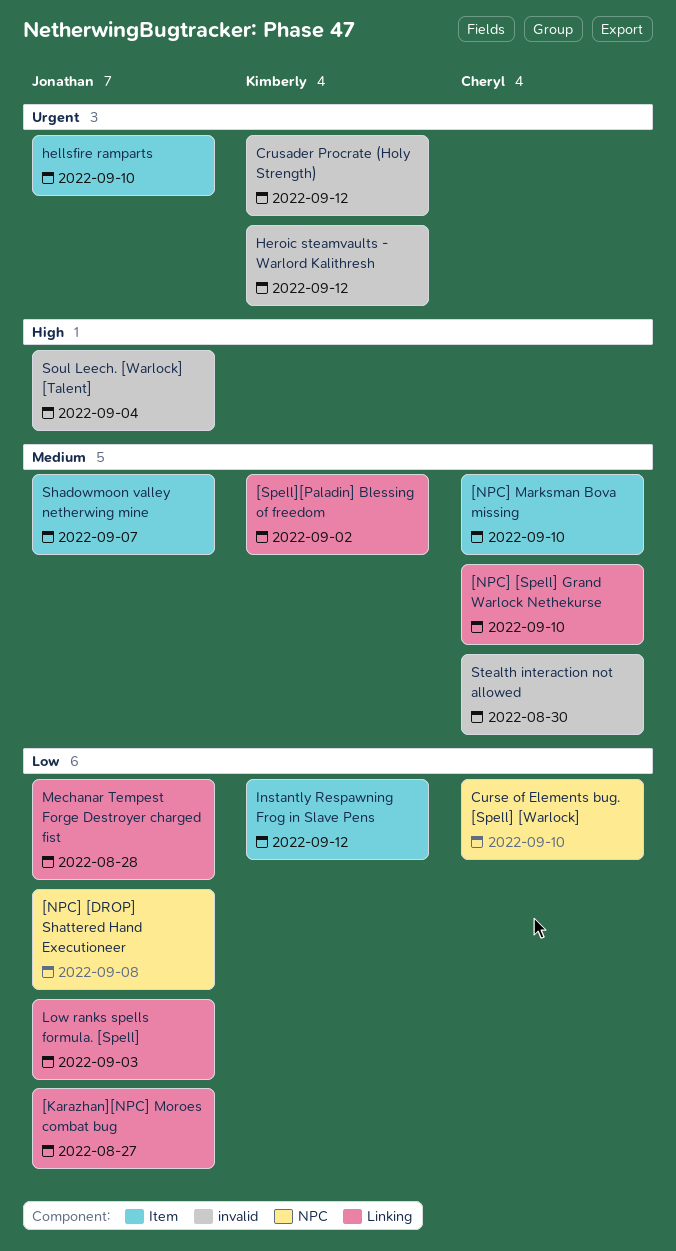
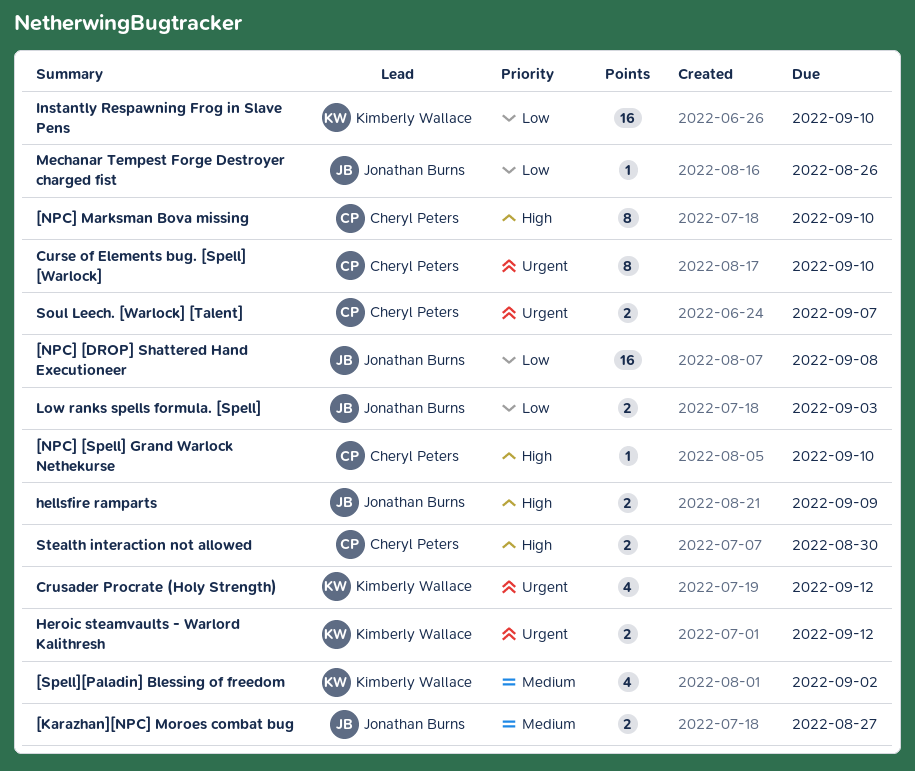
[Karazhan][NPC] Moroes combat bug, priority: Low -> Medium
[NPC] [Spell] Grand Warlock Nethekurse, priority: Medium -> High
[NPC] Marksman Bova missing, priority: Medium -> High
Curse of Elements bug. [Spell] [Warlock], priority: Low -> Urgent
hellsfire ramparts, priority: Urgent -> High
hellsfire ramparts, due: Sep 10 -> Sep 9
Instantly Respawning Frog in Slave Pens, due: Sep 12 -> Sep 10
Mechanar Tempest Forge Destroyer charged fist, due: Aug 28 -> Aug 26
Shadowmoon valley netherwing mine: present -> none
Soul Leech. [Warlock] [Talent], owner: Jonathan Burns -> Cheryl Peters
Soul Leech. [Warlock] [Talent], priority: High -> Urgent
Soul Leech. [Warlock] [Talent], due: Sep 4 -> Sep 7
Stealth interaction not allowed, priority: Medium -> High

